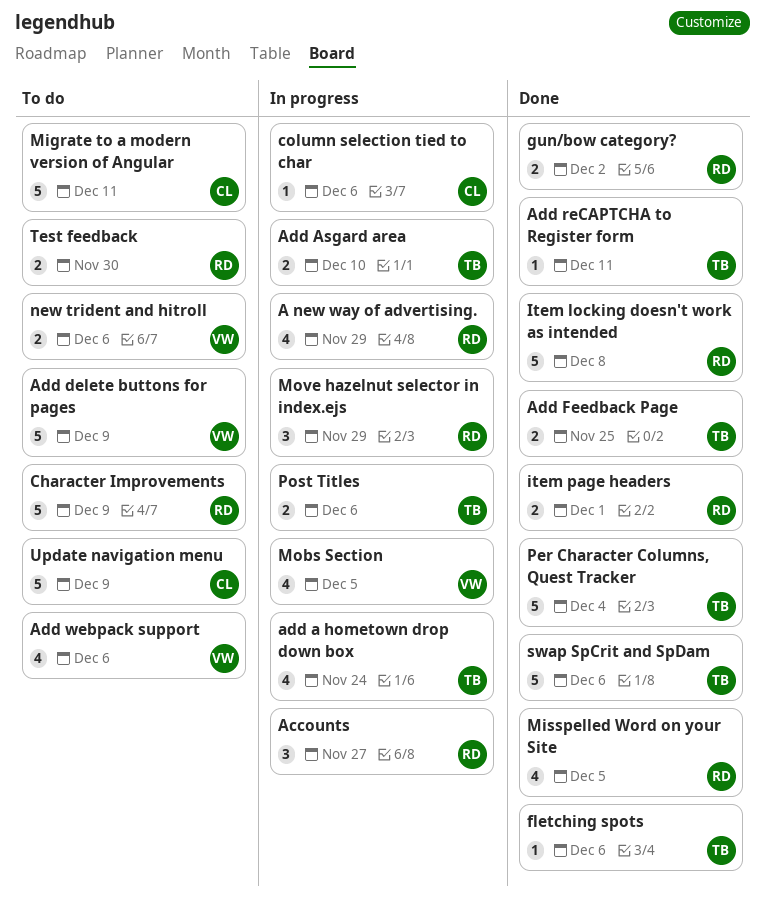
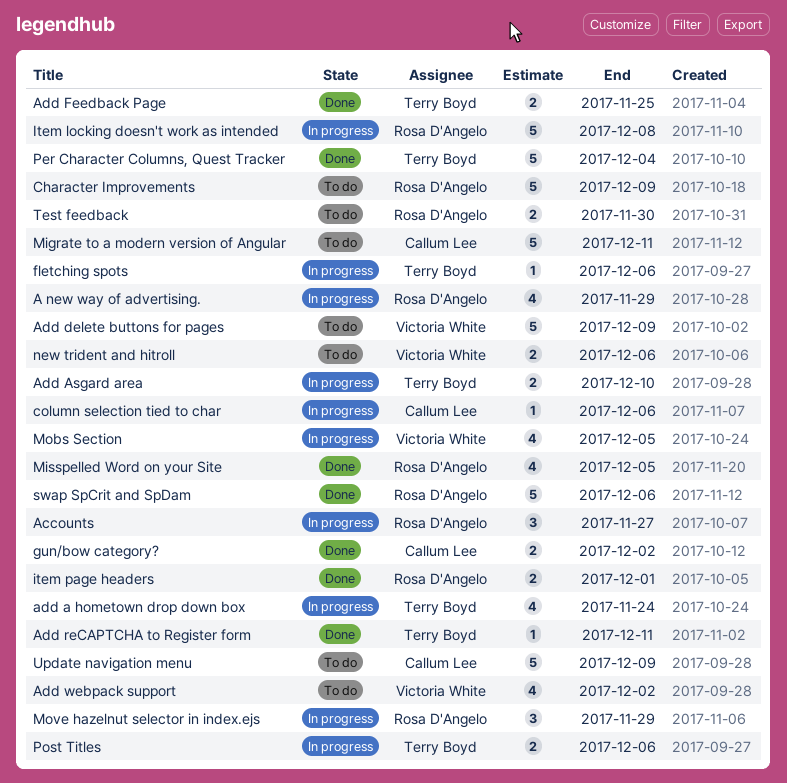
Add webpack support, due: Dec 6 -> Dec 2
fletching spots, status: Done -> In progress
gun/bow category?, owner: Rosa D'Angelo -> Callum Lee
Item locking doesn't work as intended, status: Done -> In progress
swap SpCrit and SpDam, owner: Terry Boyd -> Rosa D'Angelo

